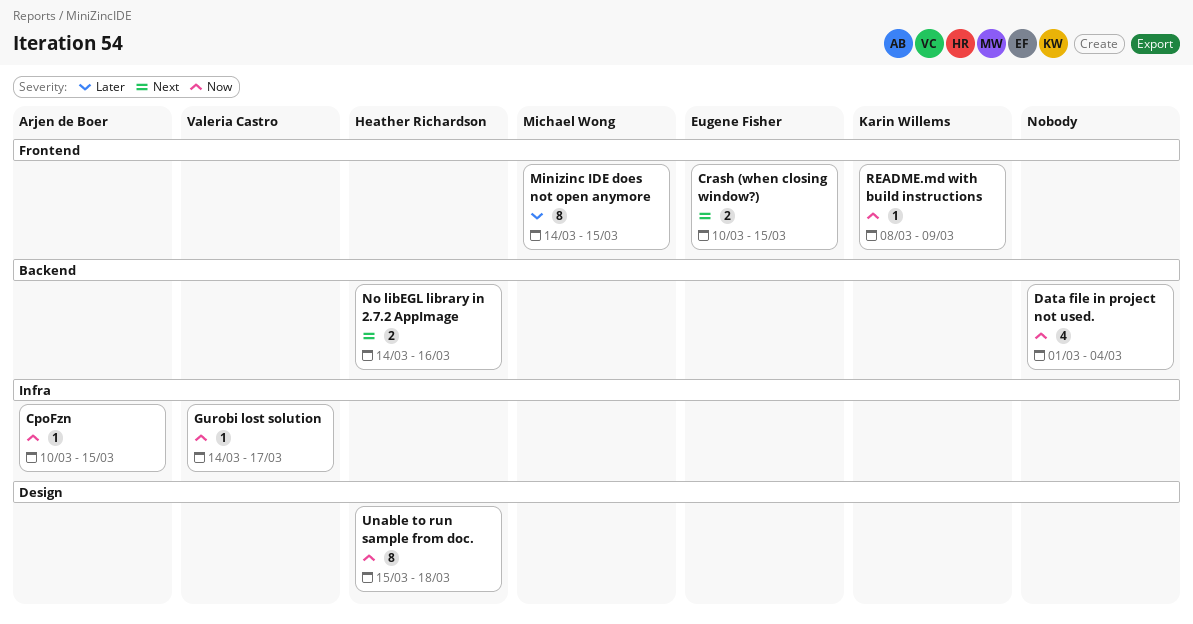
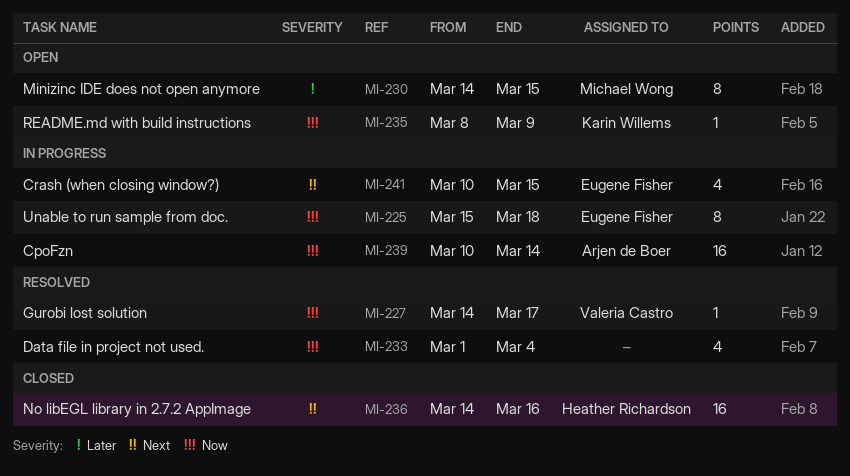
CpoFzn, estimate: 1 -> 16
CpoFzn, due: Mar 15 -> Mar 14
Crash (when closing window?), estimate: 2 -> 4
No libEGL library in 2.7.2 AppImage, estimate: 2 -> 16
Unable to run sample from doc., owner: Heather Richardson -> Eugene Fisher

